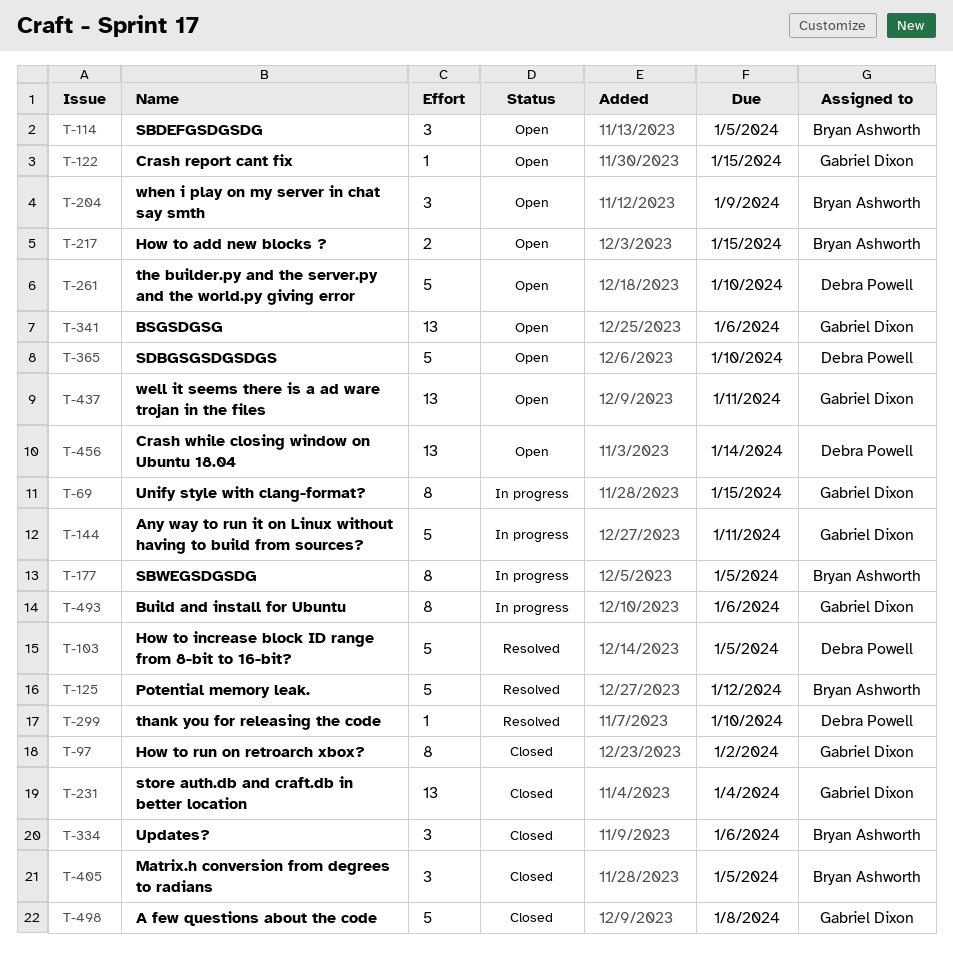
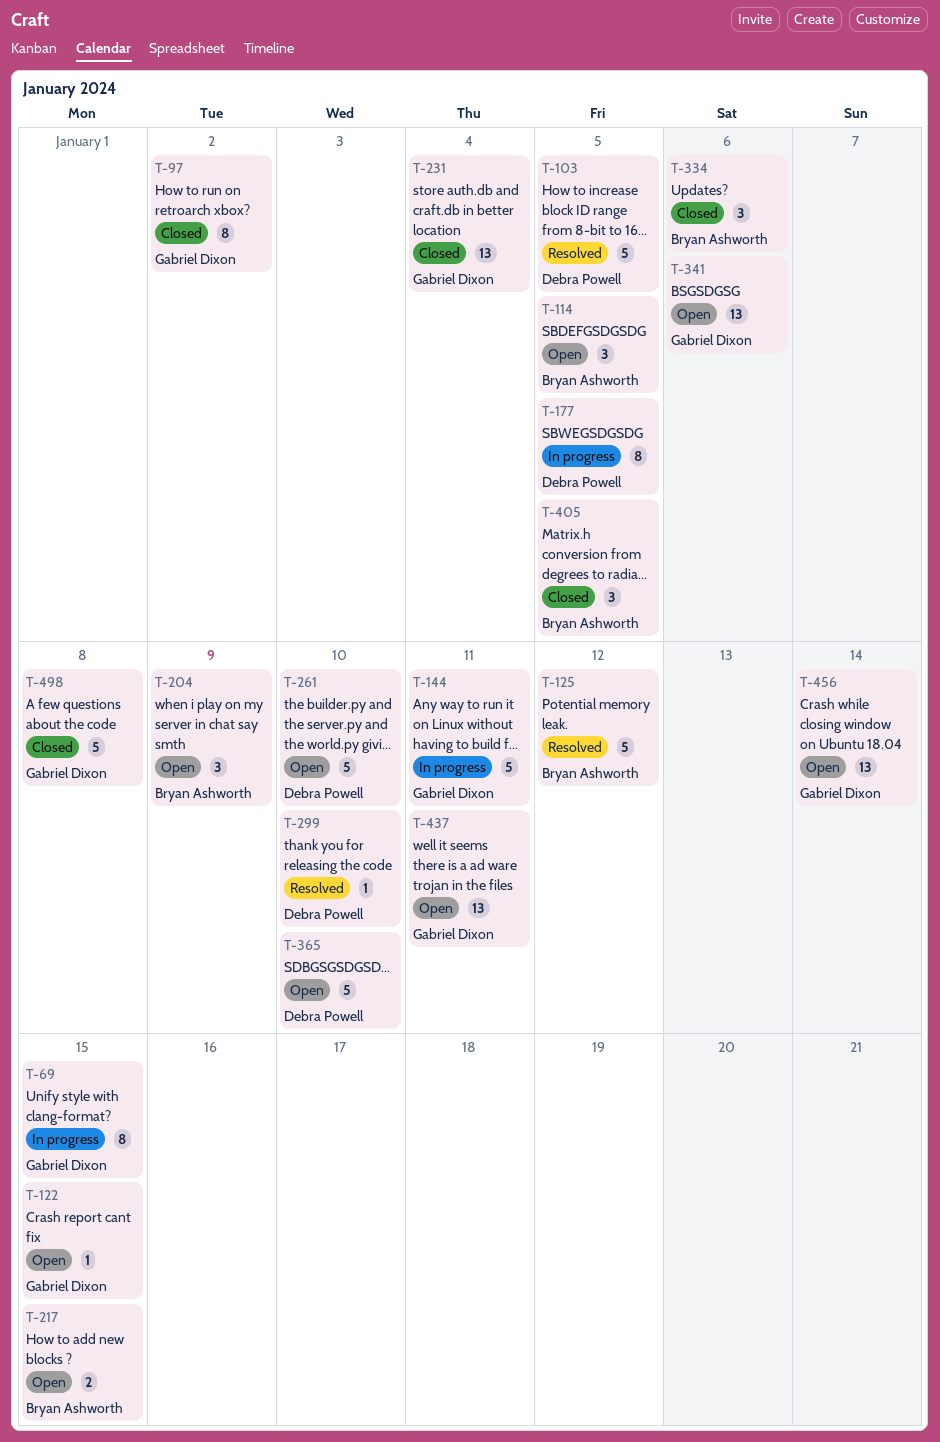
T-177, owner: Bryan Ashworth -> Debra Powell
T-456, owner: Debra Powell -> Gabriel Dixon
T-493: present -> none

